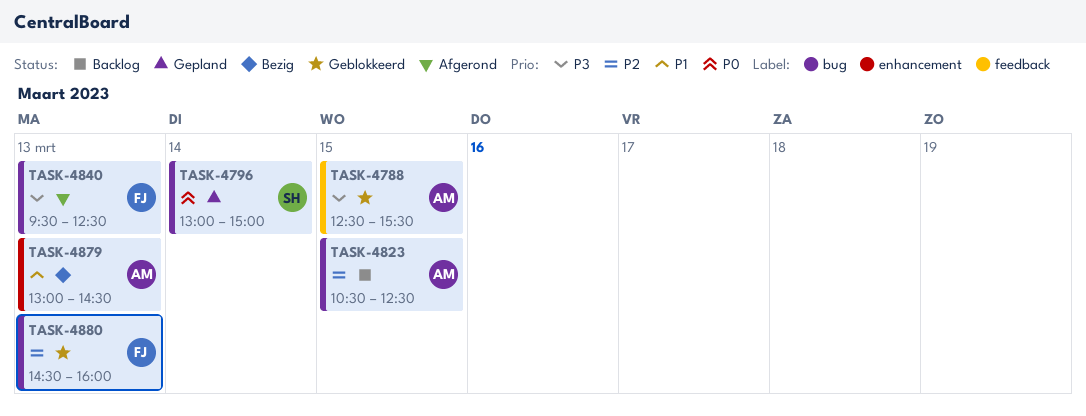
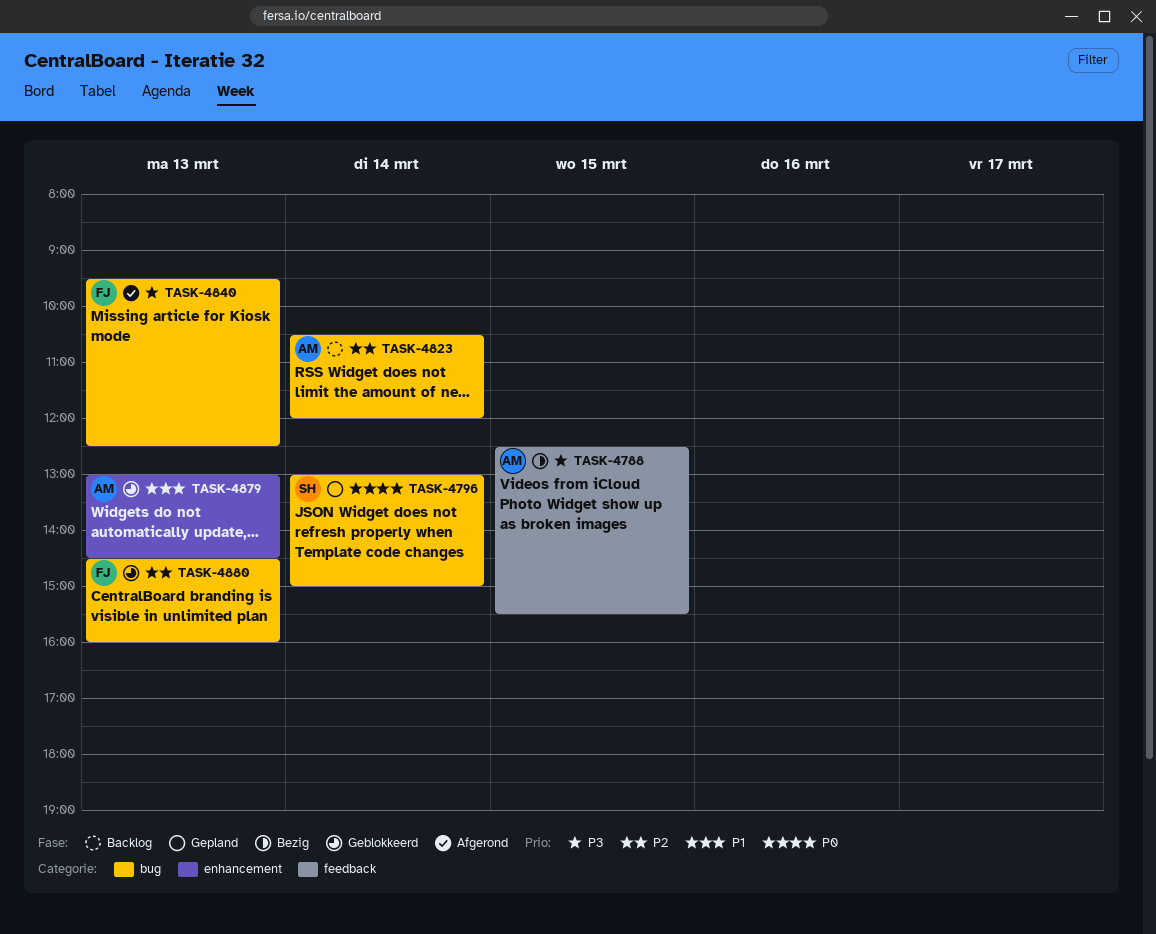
TASK-4788, status: Geblokkeerd -> Bezig
TASK-4823, day: Mar 15 -> Mar 14
TASK-4823, ends: 12:30 -> 12:00
TASK-4879, status: Bezig -> Geblokkeerd

